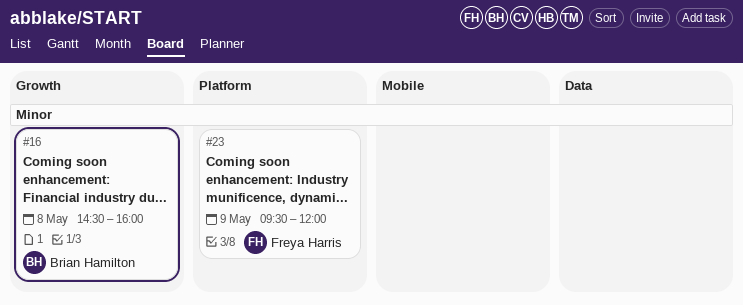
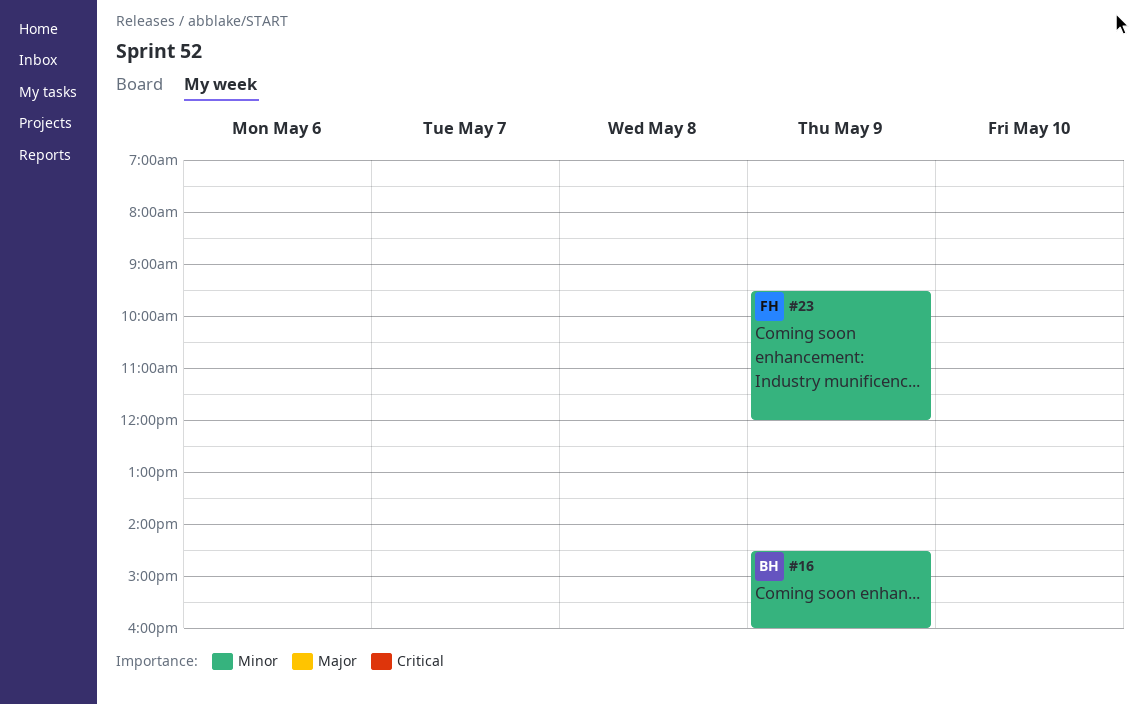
#16, day: May 8 -> May 9

